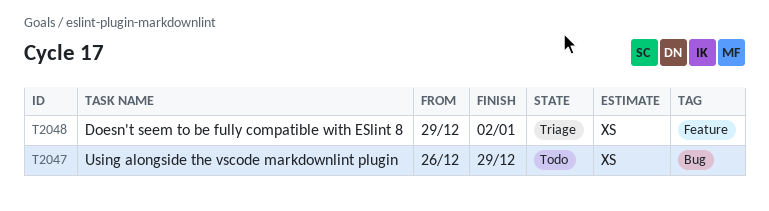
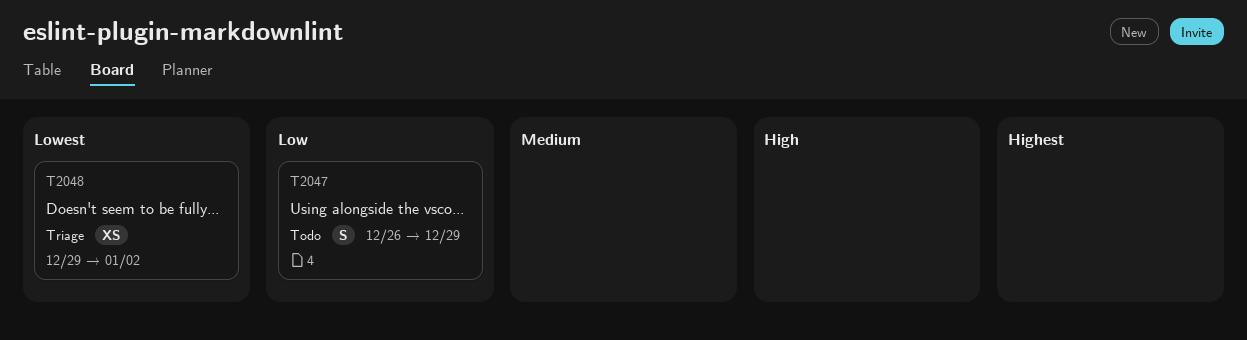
T2047, estimate: XS -> S

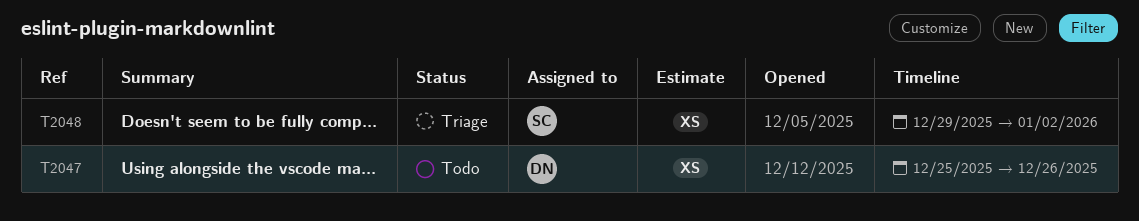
T2047, estimate: S -> XS
T2047, start: Dec 26 -> Dec 25
T2047, due: Dec 29 -> Dec 26

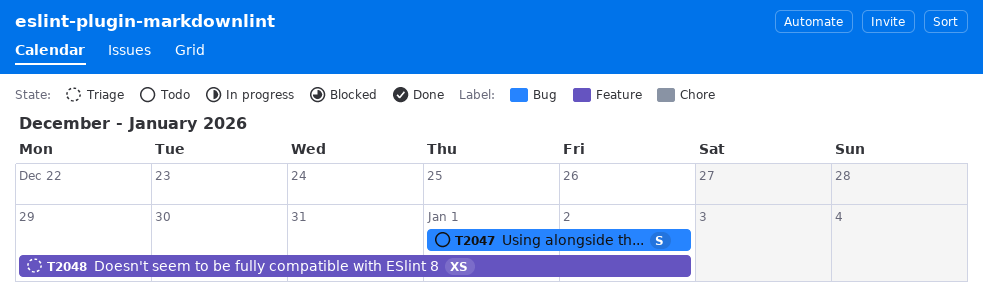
T2047, estimate: XS -> S
T2047, start: Dec 25 -> Jan 1
T2047, due: Dec 26 -> Jan 2

